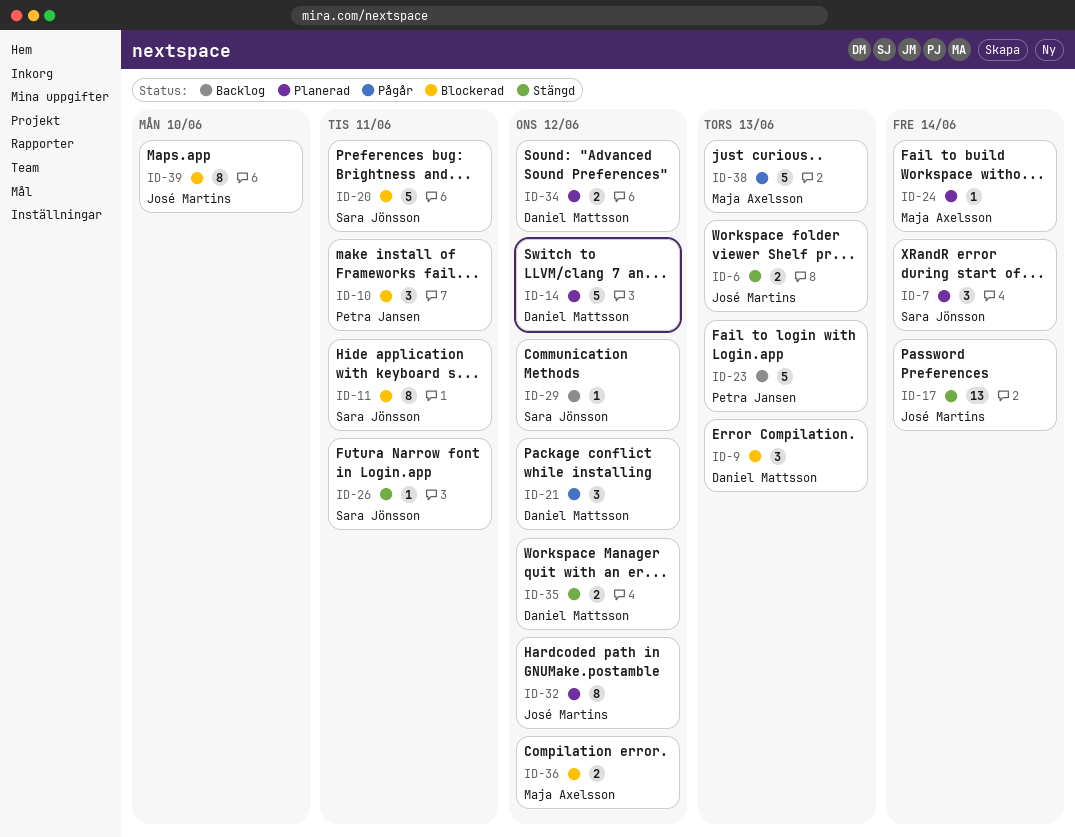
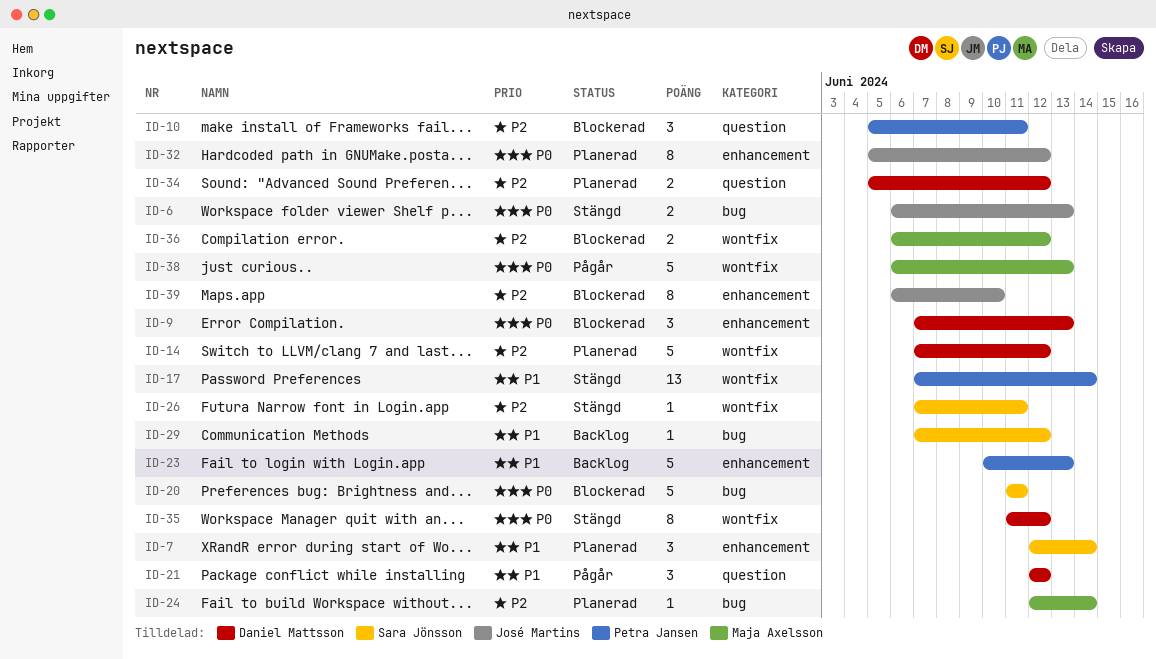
ID-11: present -> none
ID-17, owner: José Martins -> Petra Jansen
ID-35, estimate: 2 -> 8

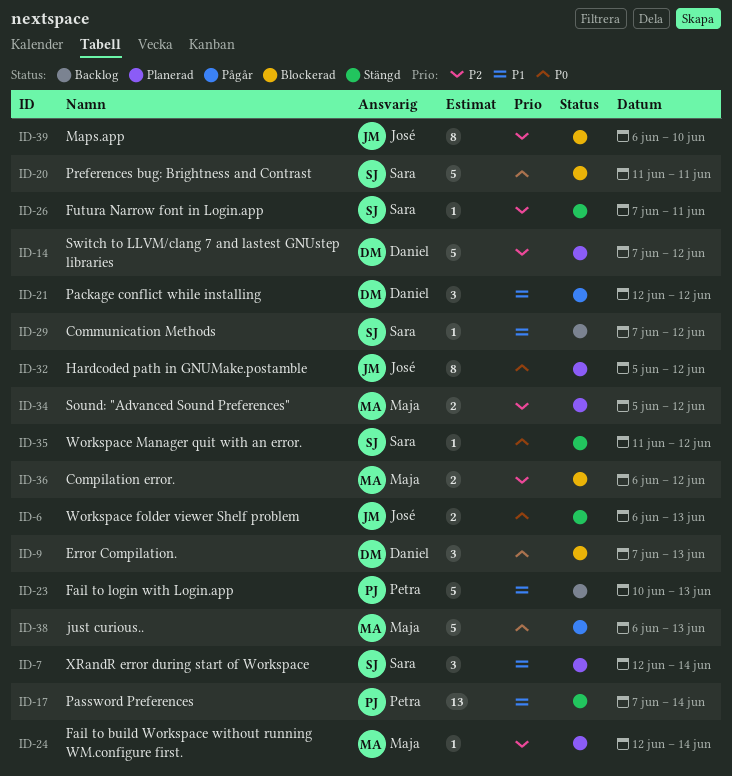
ID-10: present -> none
ID-34, owner: Daniel Mattsson -> Maja Axelsson
ID-35, owner: Daniel Mattsson -> Sara Jönsson
ID-35, estimate: 8 -> 1

